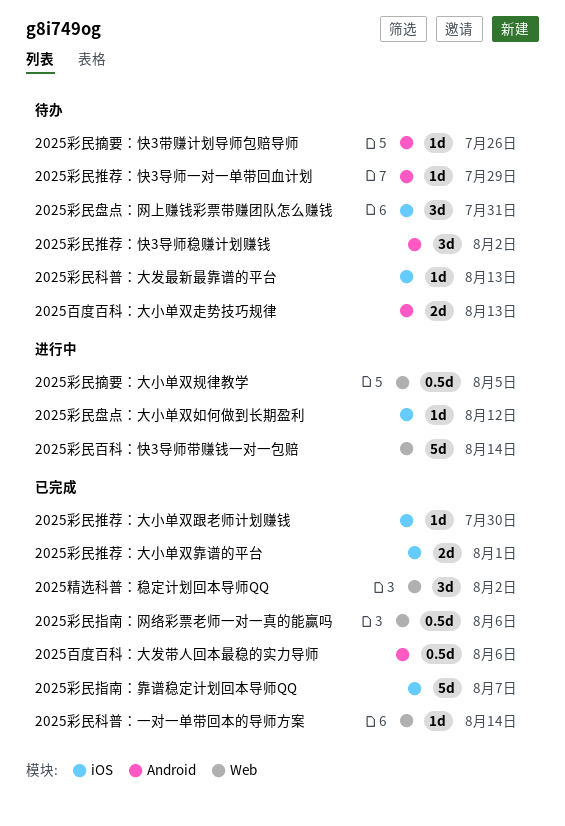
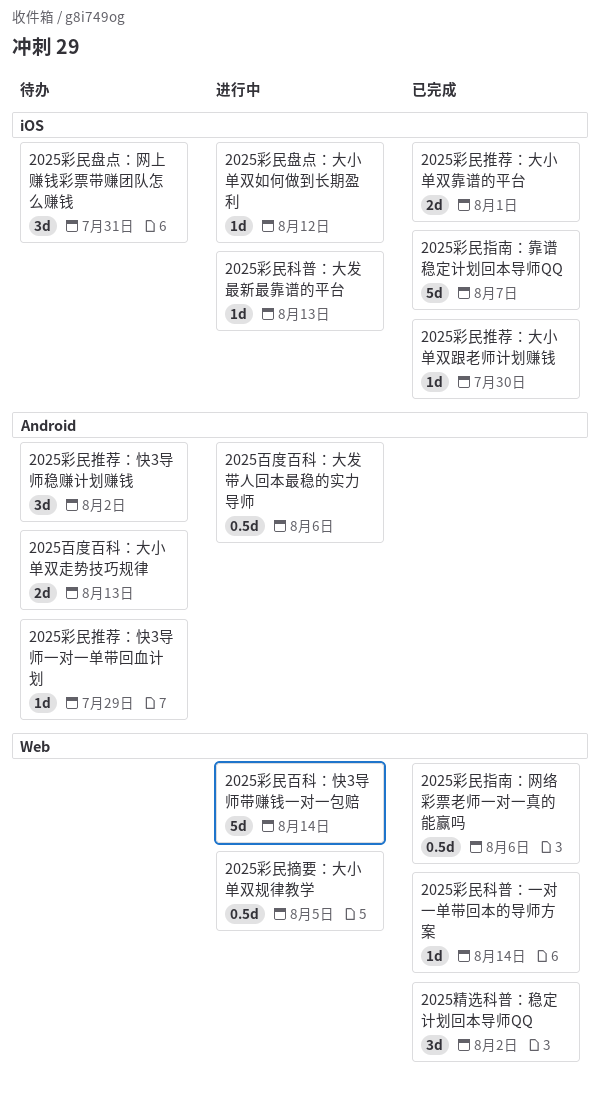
2025彩民摘要：快3带赚计划导师包赔导师: present -> none
2025彩民科普：大发最新最靠谱的平台, status: 待办 -> 进行中
2025百度百科：大发带人回本最稳的实力导师, status: 已完成 -> 进行中

